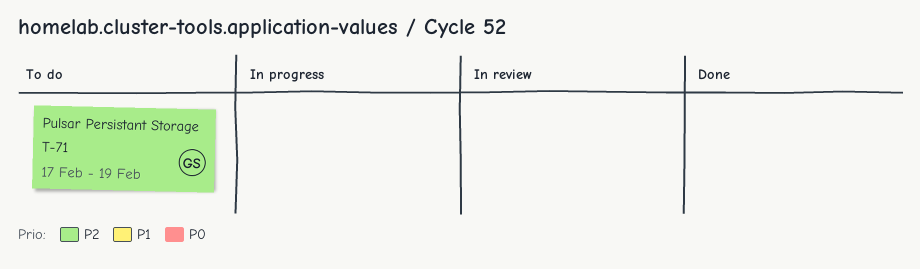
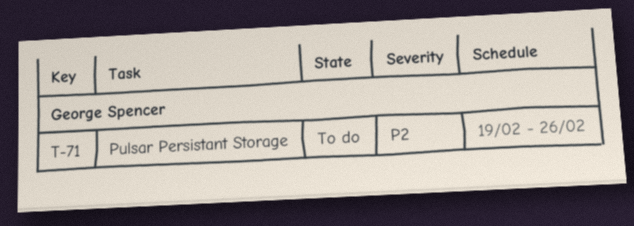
T-71, start: Feb 17 -> Feb 19
T-71, due: Feb 19 -> Feb 26

